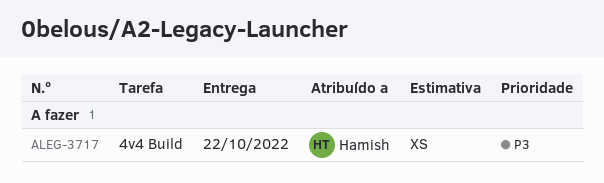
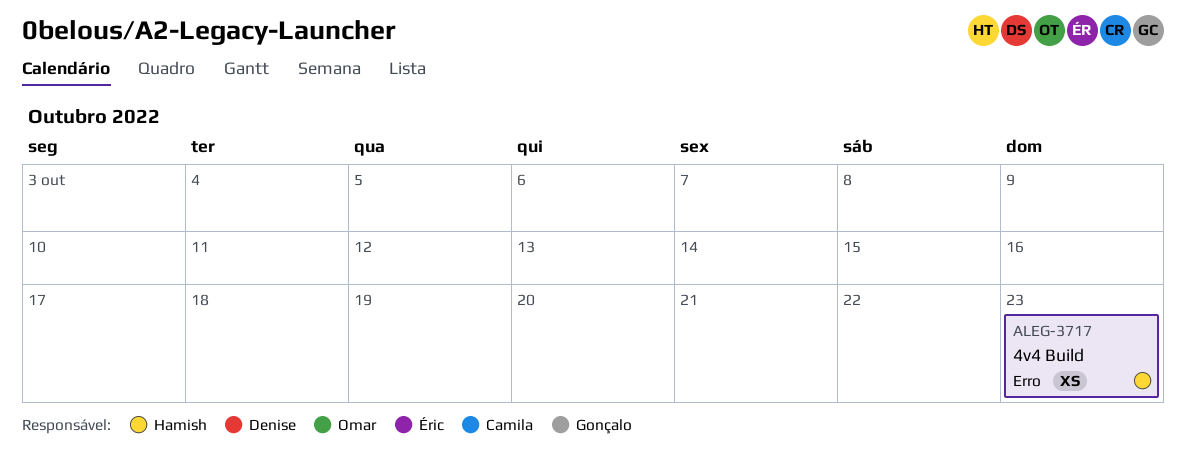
ALEG-3717, due: Oct 22 -> Oct 23

